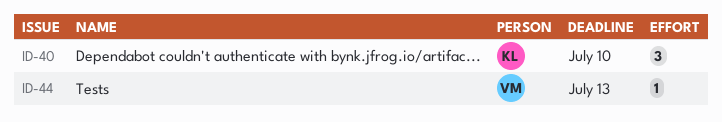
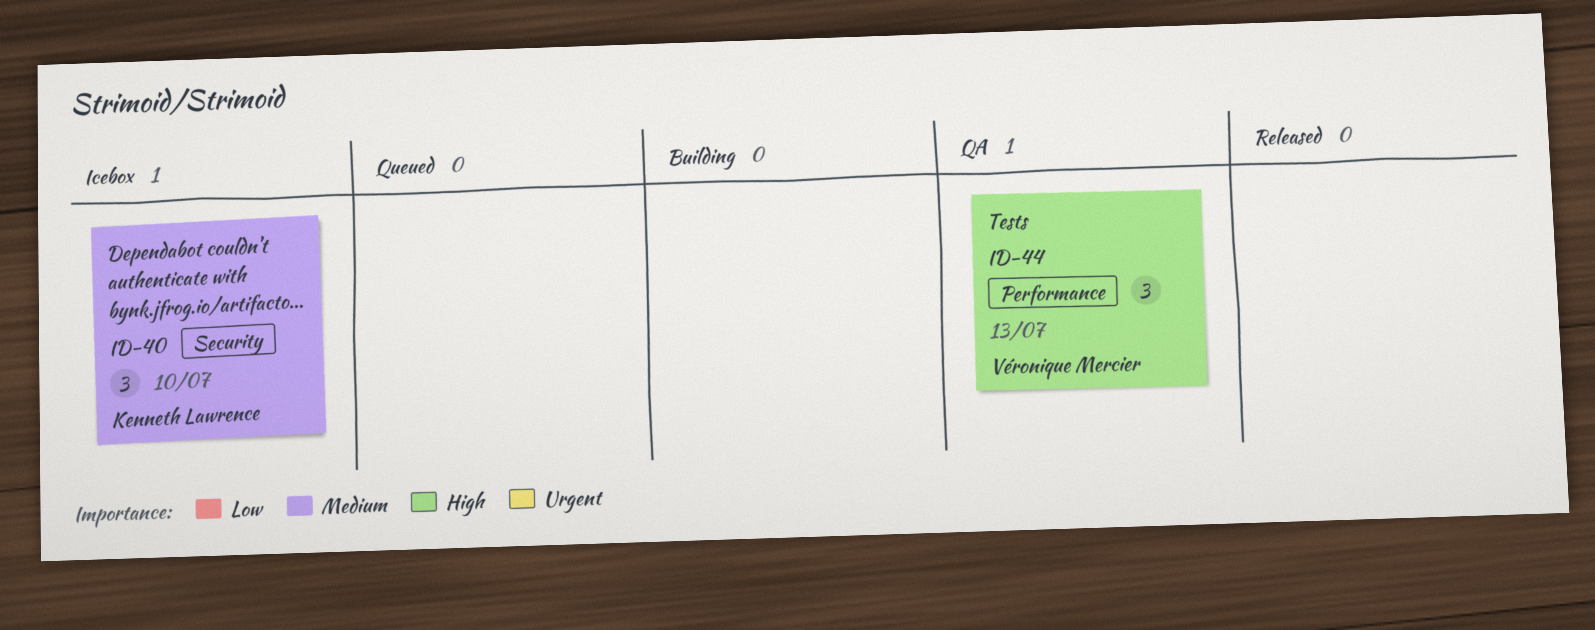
ID-44, estimate: 1 -> 3

